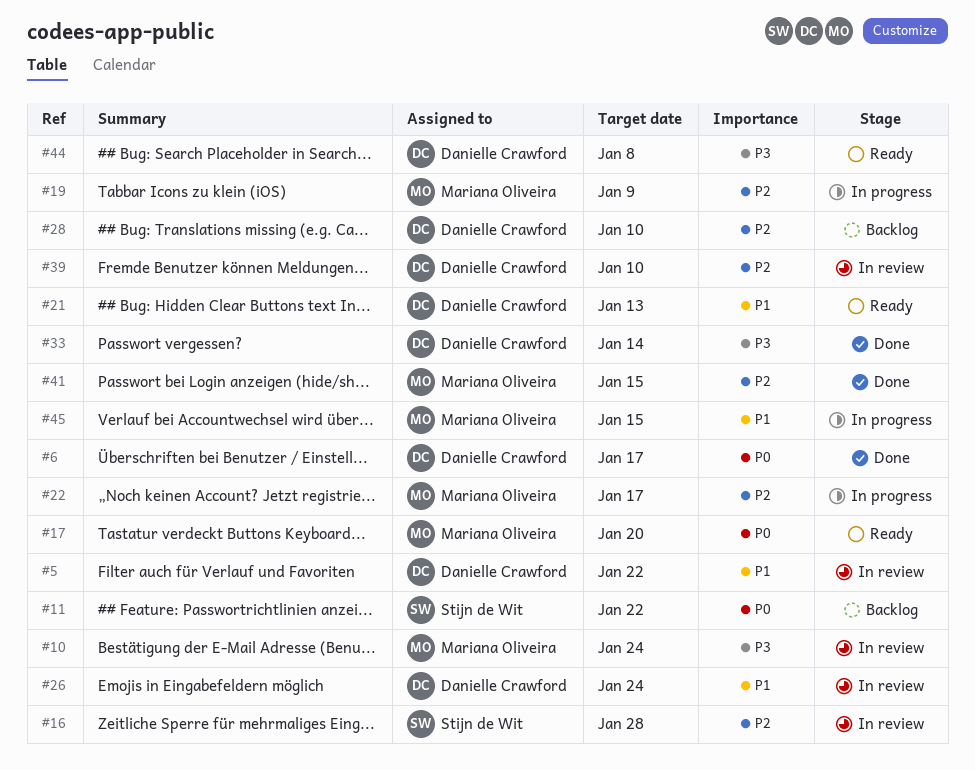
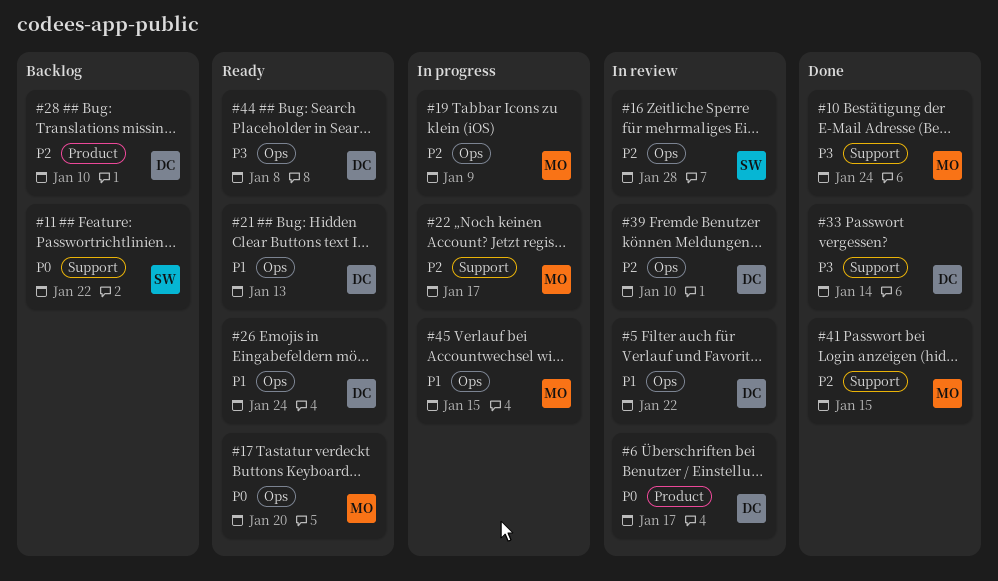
#6, status: Done -> In review
#10, status: In review -> Done
#26, status: In review -> Ready

